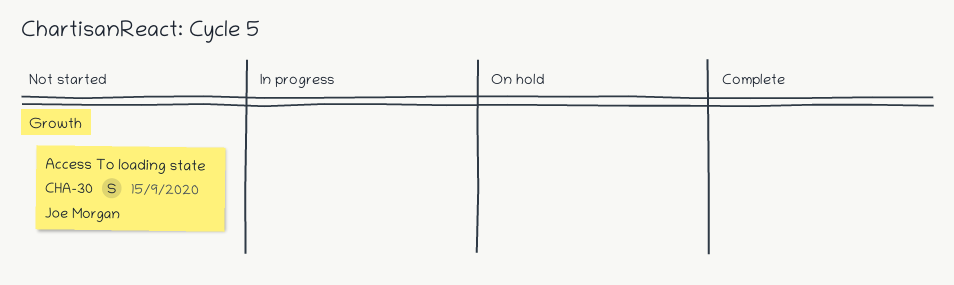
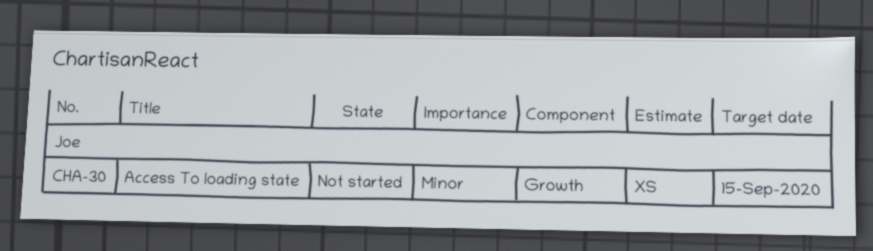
CHA-30, estimate: S -> XS

